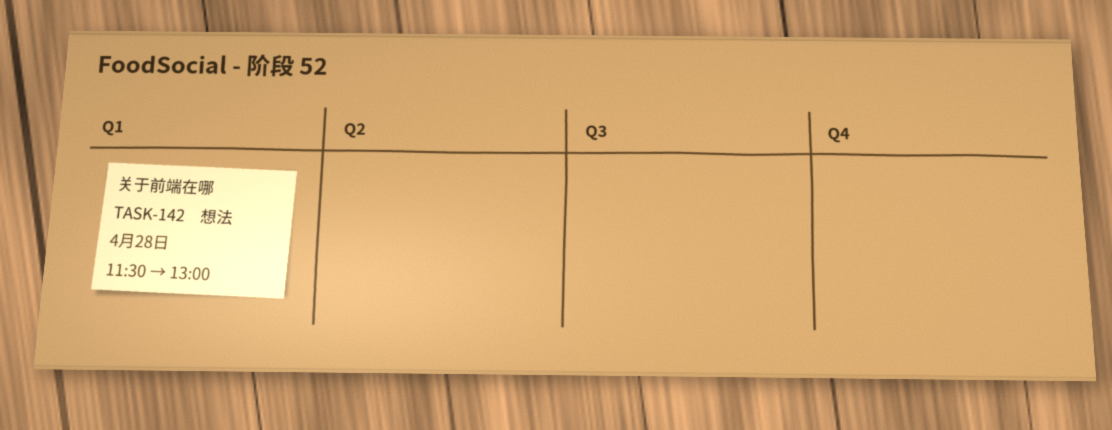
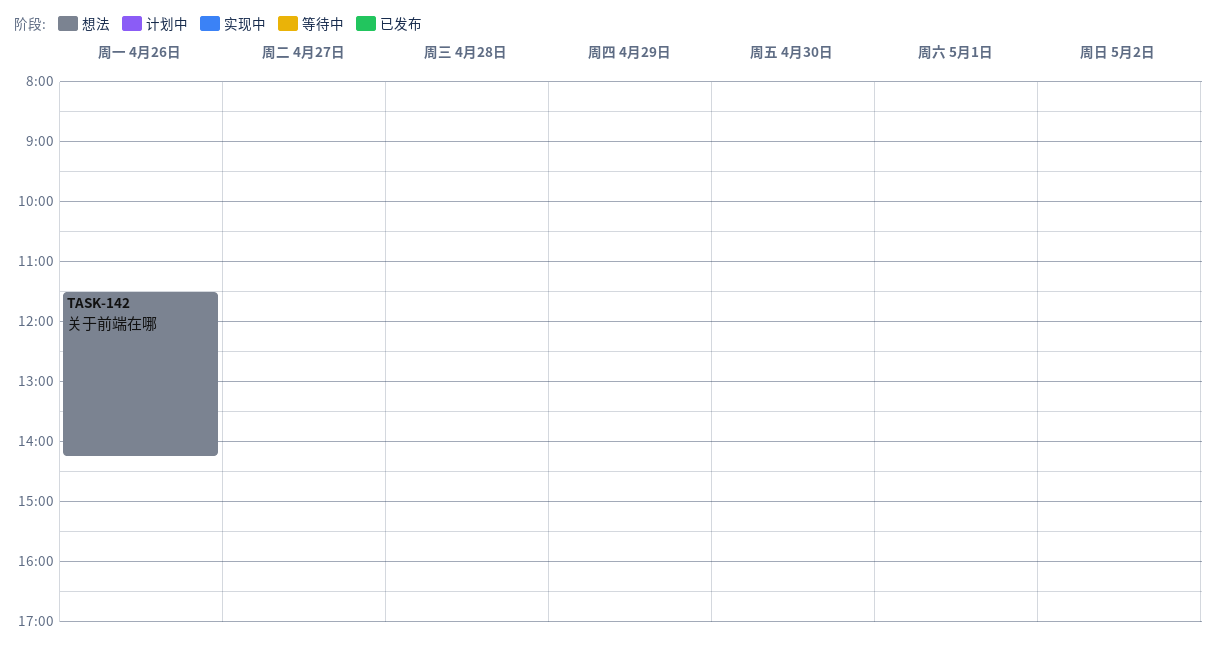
TASK-142, day: Apr 28 -> Apr 26
TASK-142, ends: 13:00 -> 14:15

